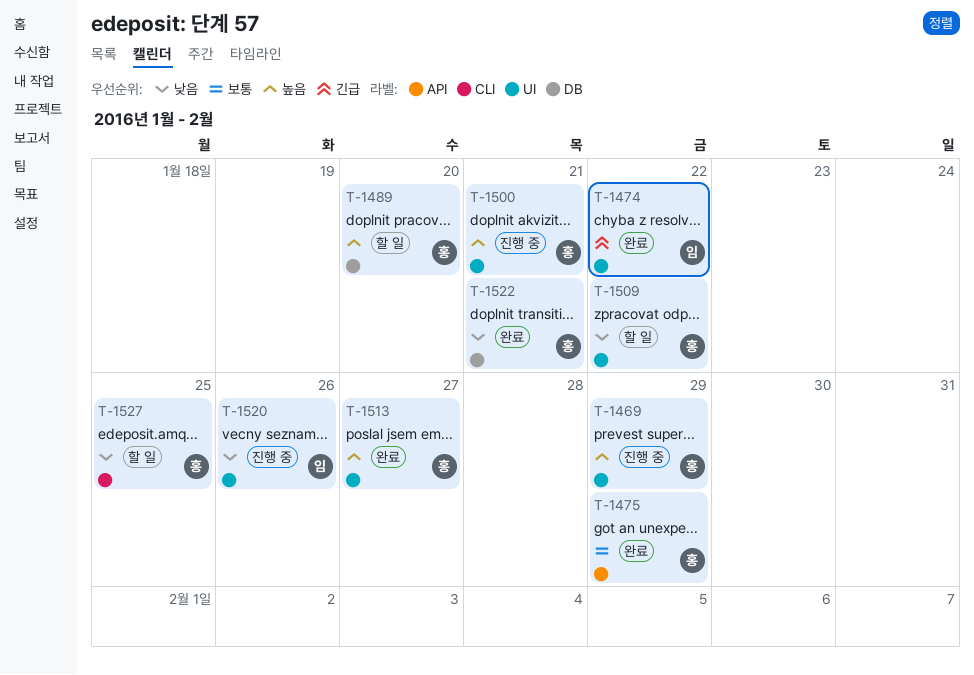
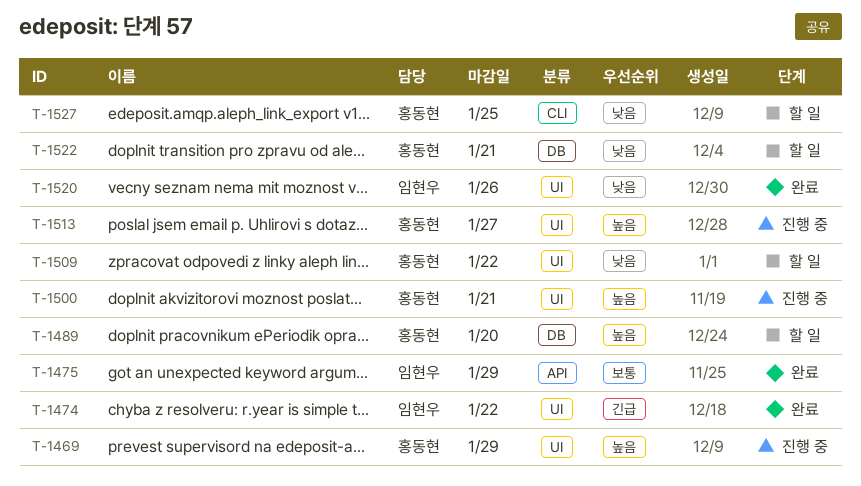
T-1475, owner: 홍동현 -> 임현우
T-1513, status: 완료 -> 진행 중
T-1520, status: 진행 중 -> 완료
T-1522, status: 완료 -> 할 일

